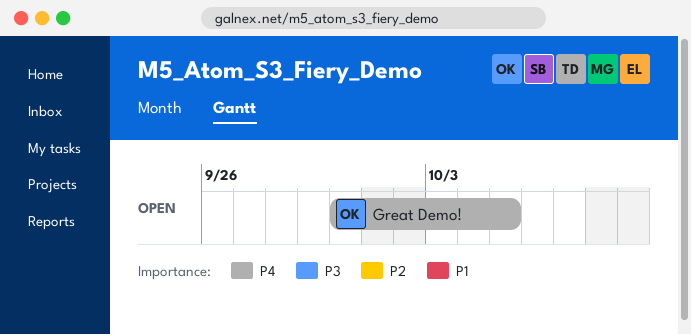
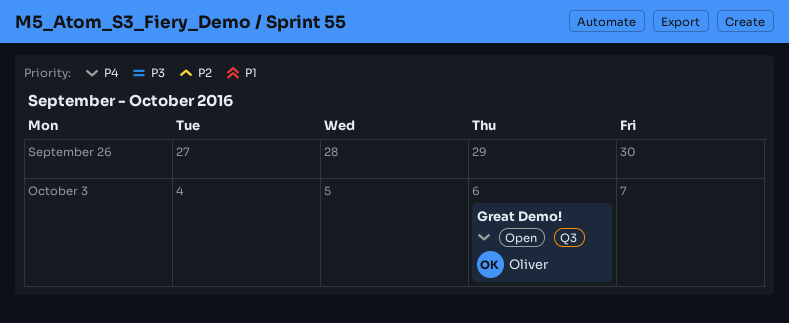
Great Demo!, due: Oct 5 -> Oct 6

